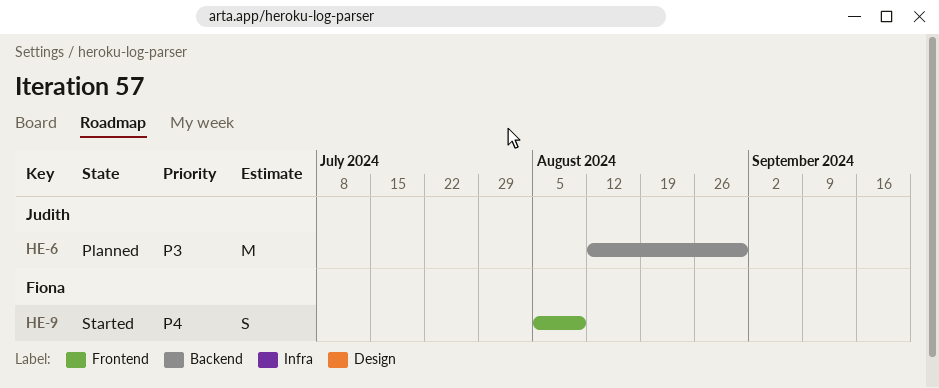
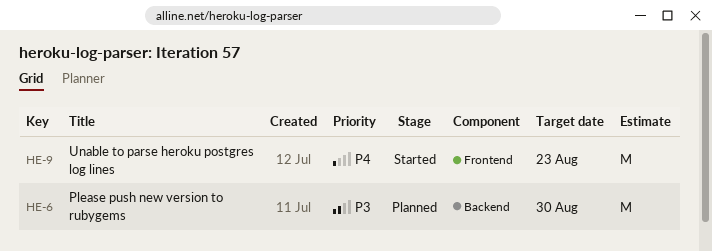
HE-9, estimate: S -> M
HE-9, due: Aug 9 -> Aug 23

